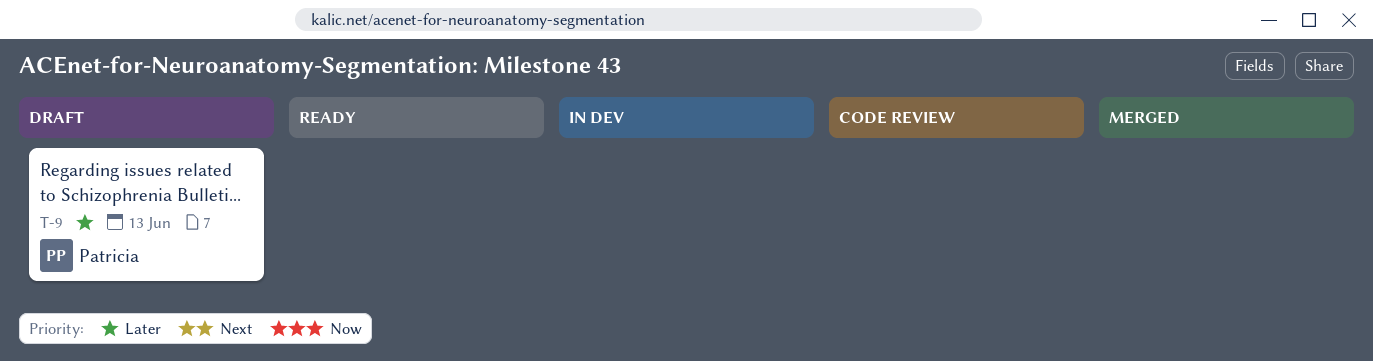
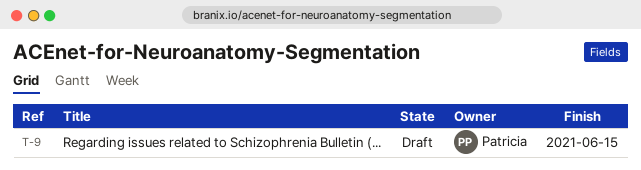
T-9, due: Jun 13 -> Jun 15

